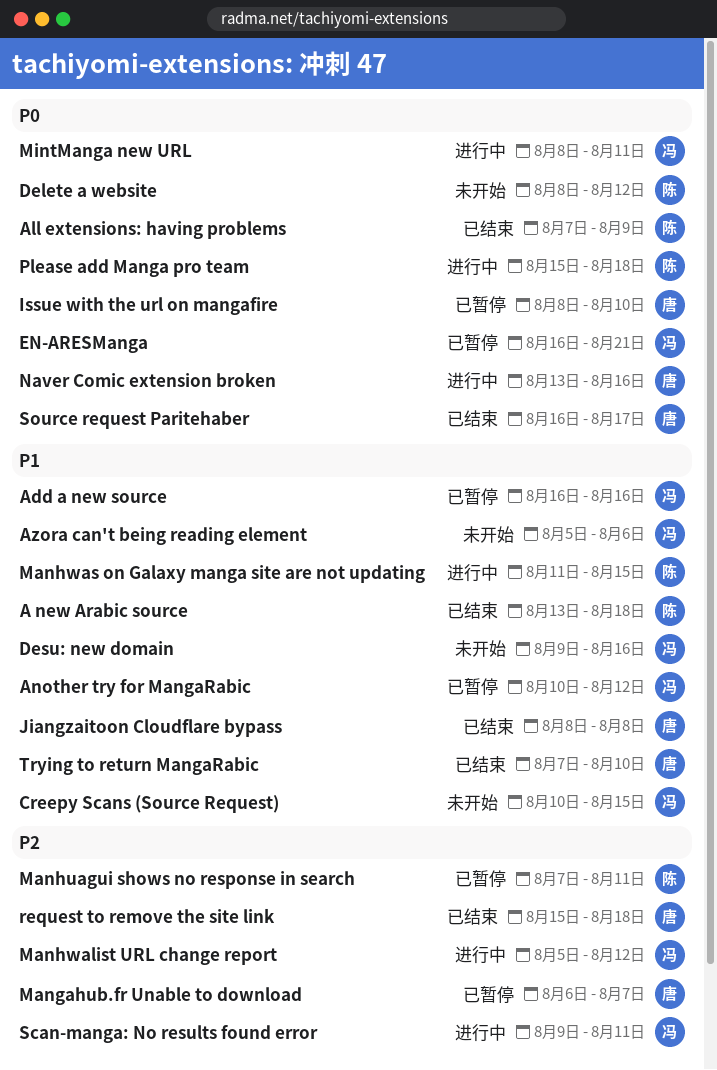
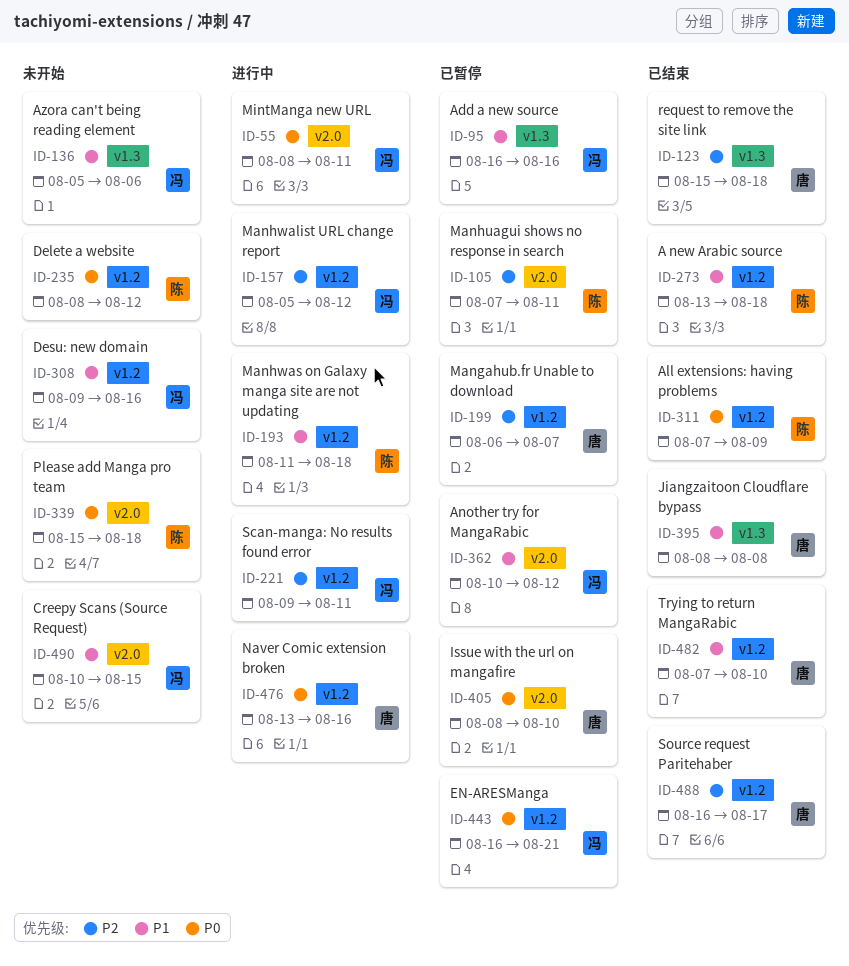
Manhwas on Galaxy manga site are not updating, due: Aug 15 -> Aug 18
Please add Manga pro team, status: 进行中 -> 未开始
Source request Paritehaber, priority: P0 -> P2

